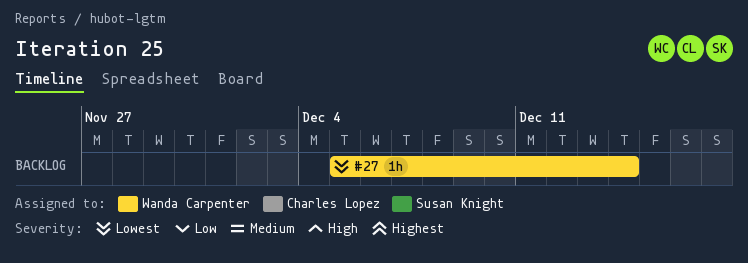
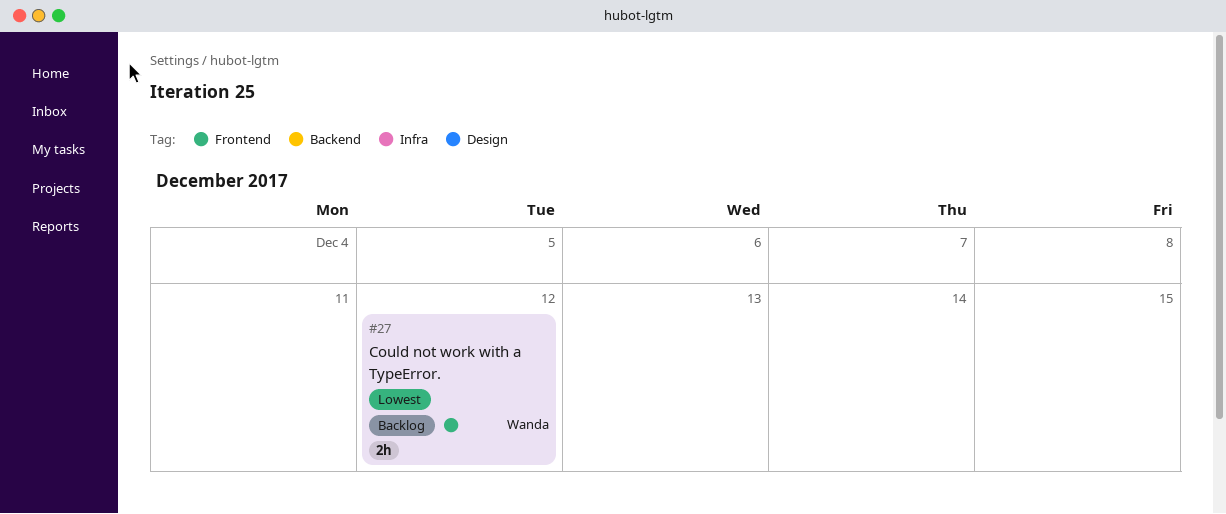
#27, estimate: 1h -> 2h
#27, due: Dec 14 -> Dec 12

